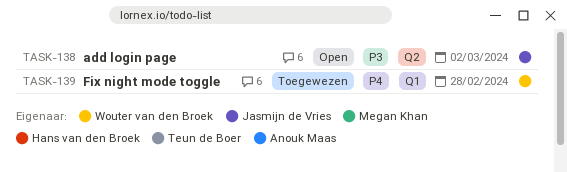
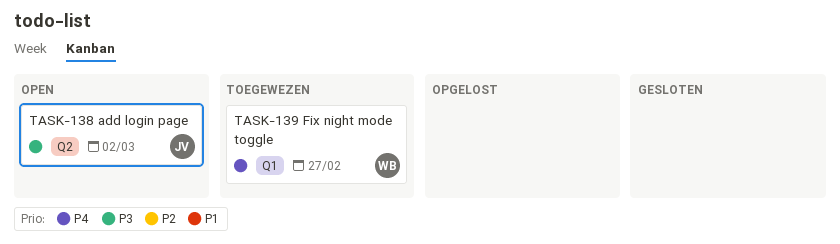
TASK-139, due: Feb 28 -> Feb 27

